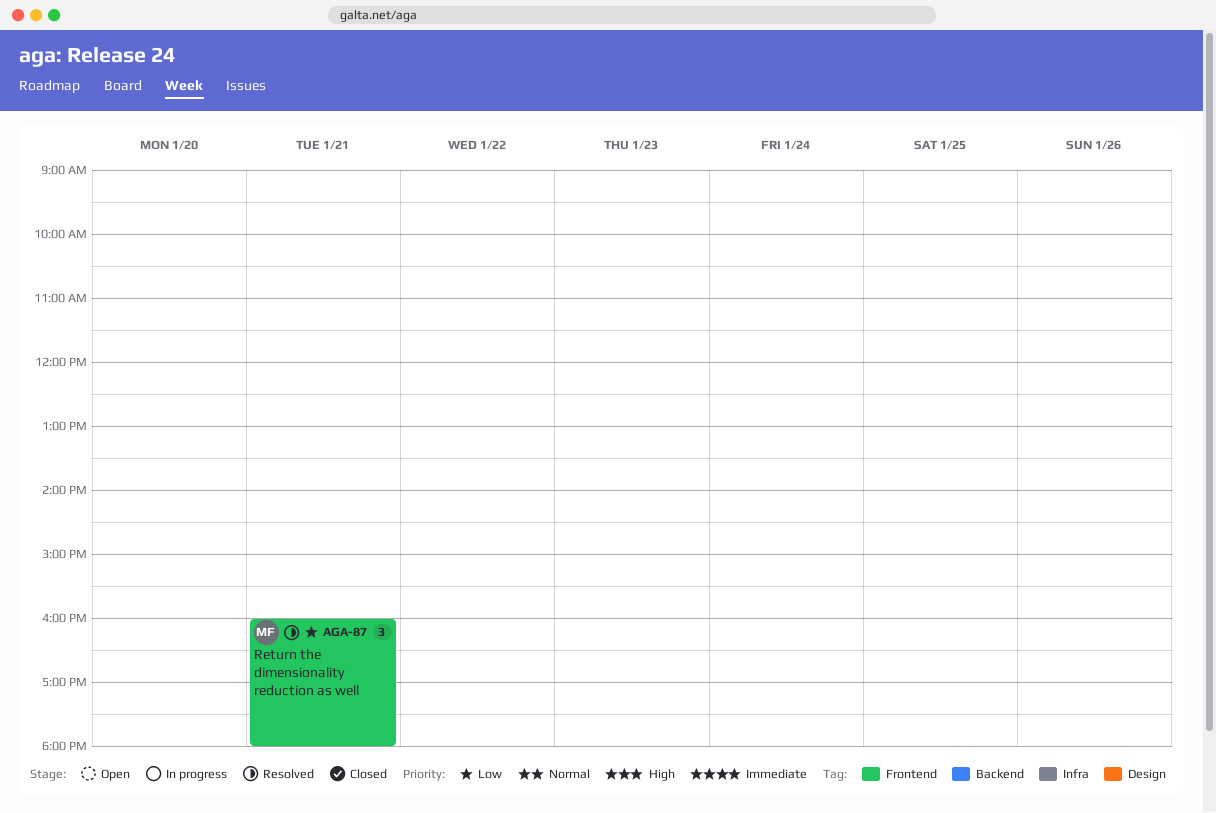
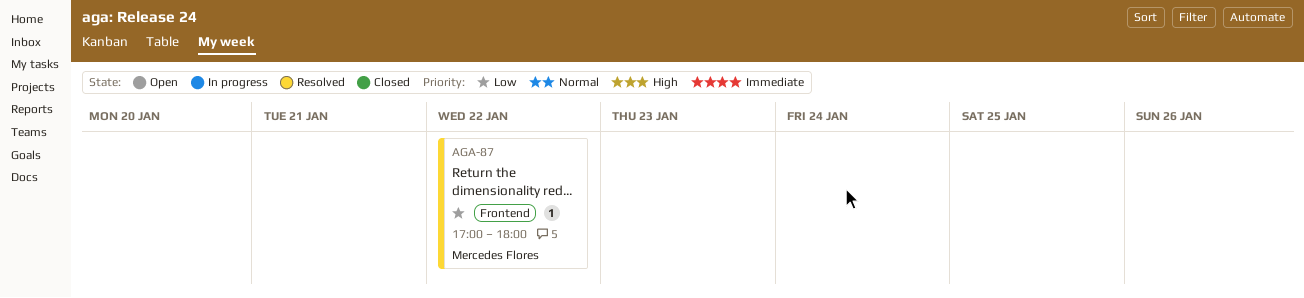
AGA-87, estimate: 3 -> 1
AGA-87, day: Jan 21 -> Jan 22
AGA-87, begins: 16:00 -> 17:00

